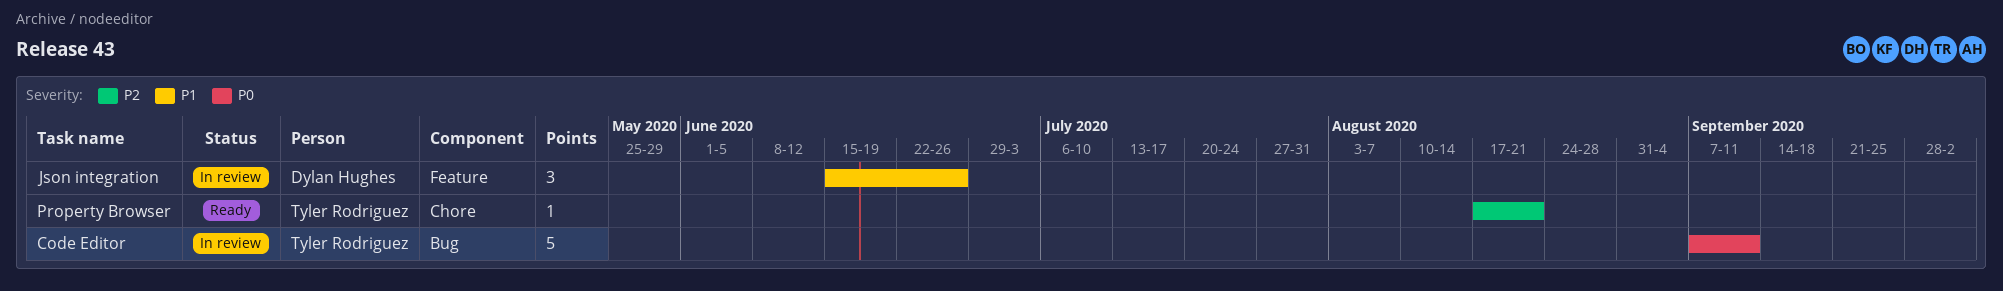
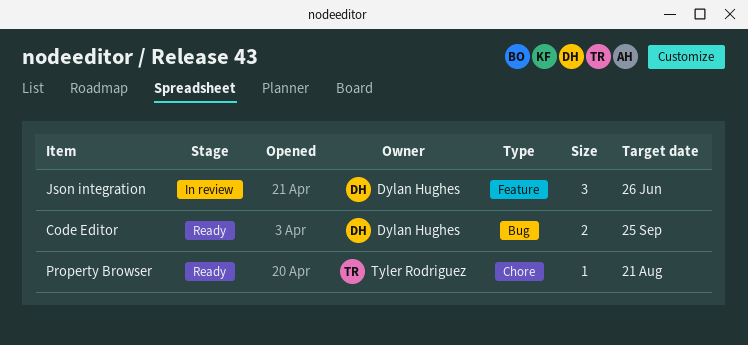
Code Editor, status: In review -> Ready
Code Editor, owner: Tyler Rodriguez -> Dylan Hughes
Code Editor, estimate: 5 -> 2
Code Editor, due: Sep 11 -> Sep 25

